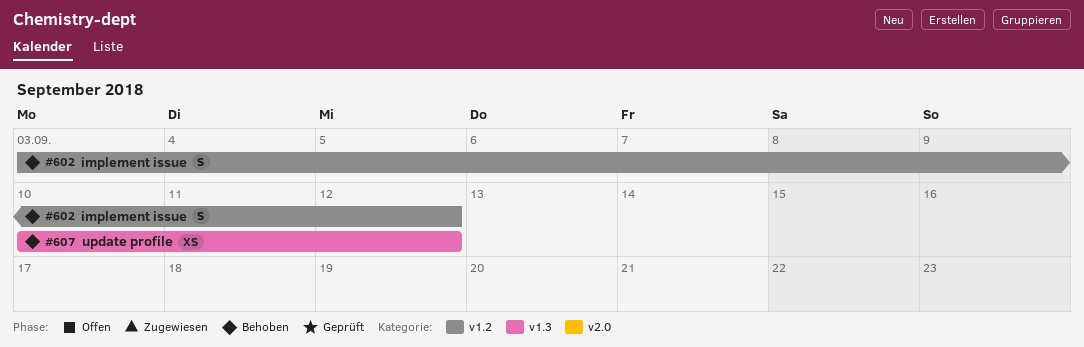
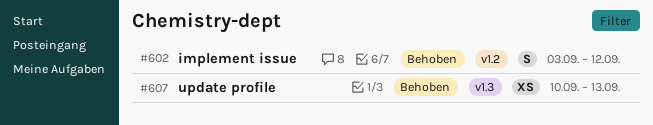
#607, due: Sep 12 -> Sep 13

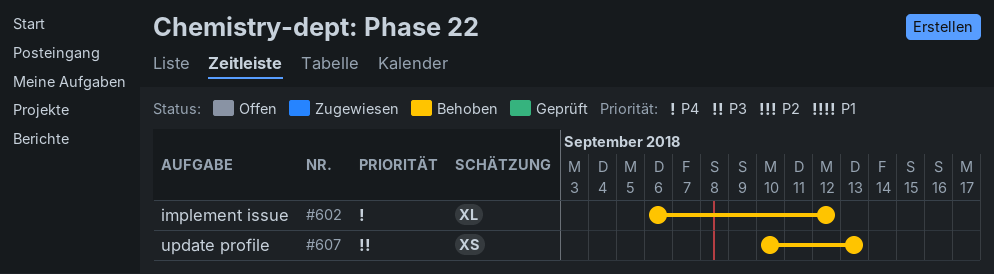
#602, estimate: S -> XL
#602, start: Sep 3 -> Sep 6

